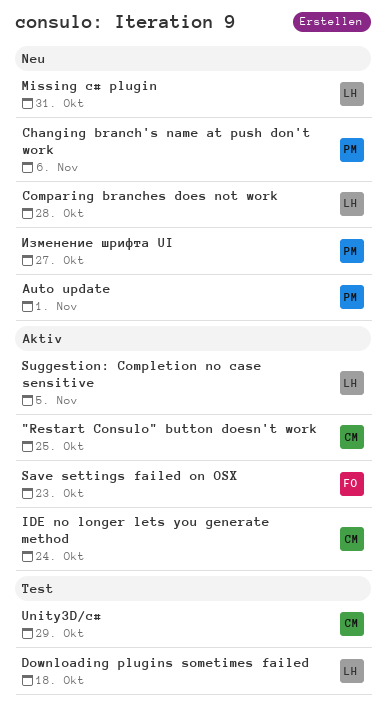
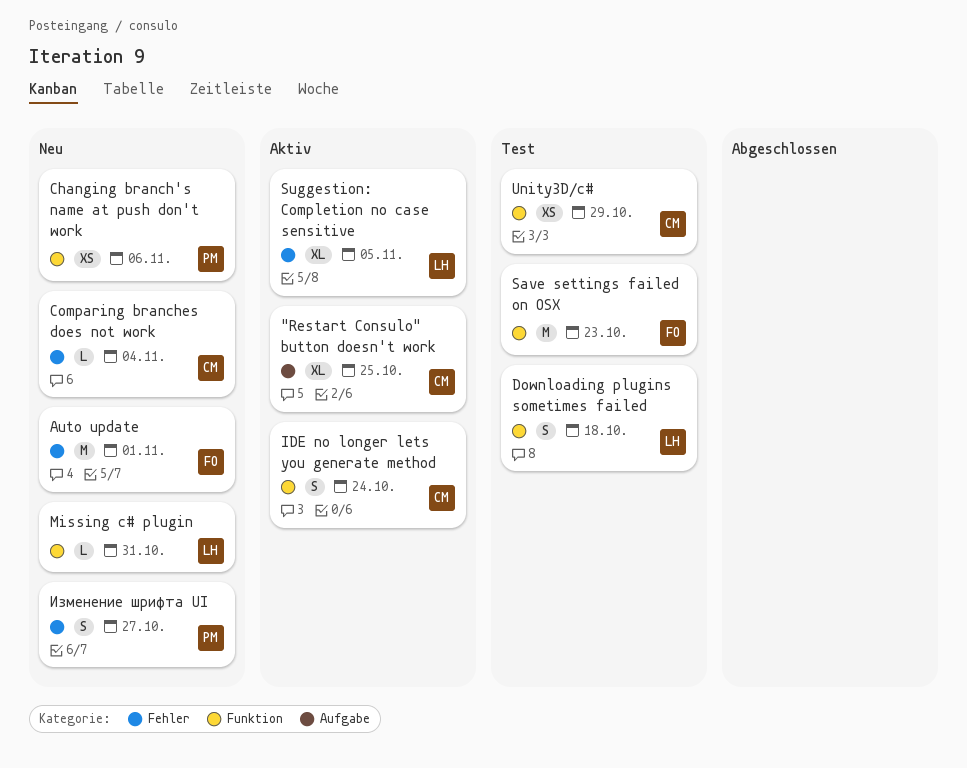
Auto update, owner: PM -> FO
Comparing branches does not work, owner: LH -> CM
Comparing branches does not work, due: Oct 28 -> Nov 4
Save settings failed on OSX, status: Aktiv -> Test

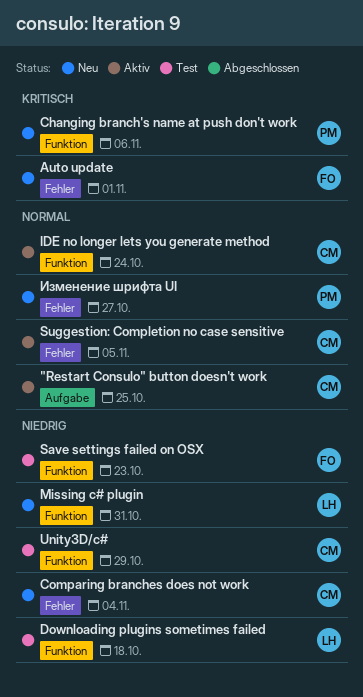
Suggestion: Completion no case sensitive, owner: LH -> CM

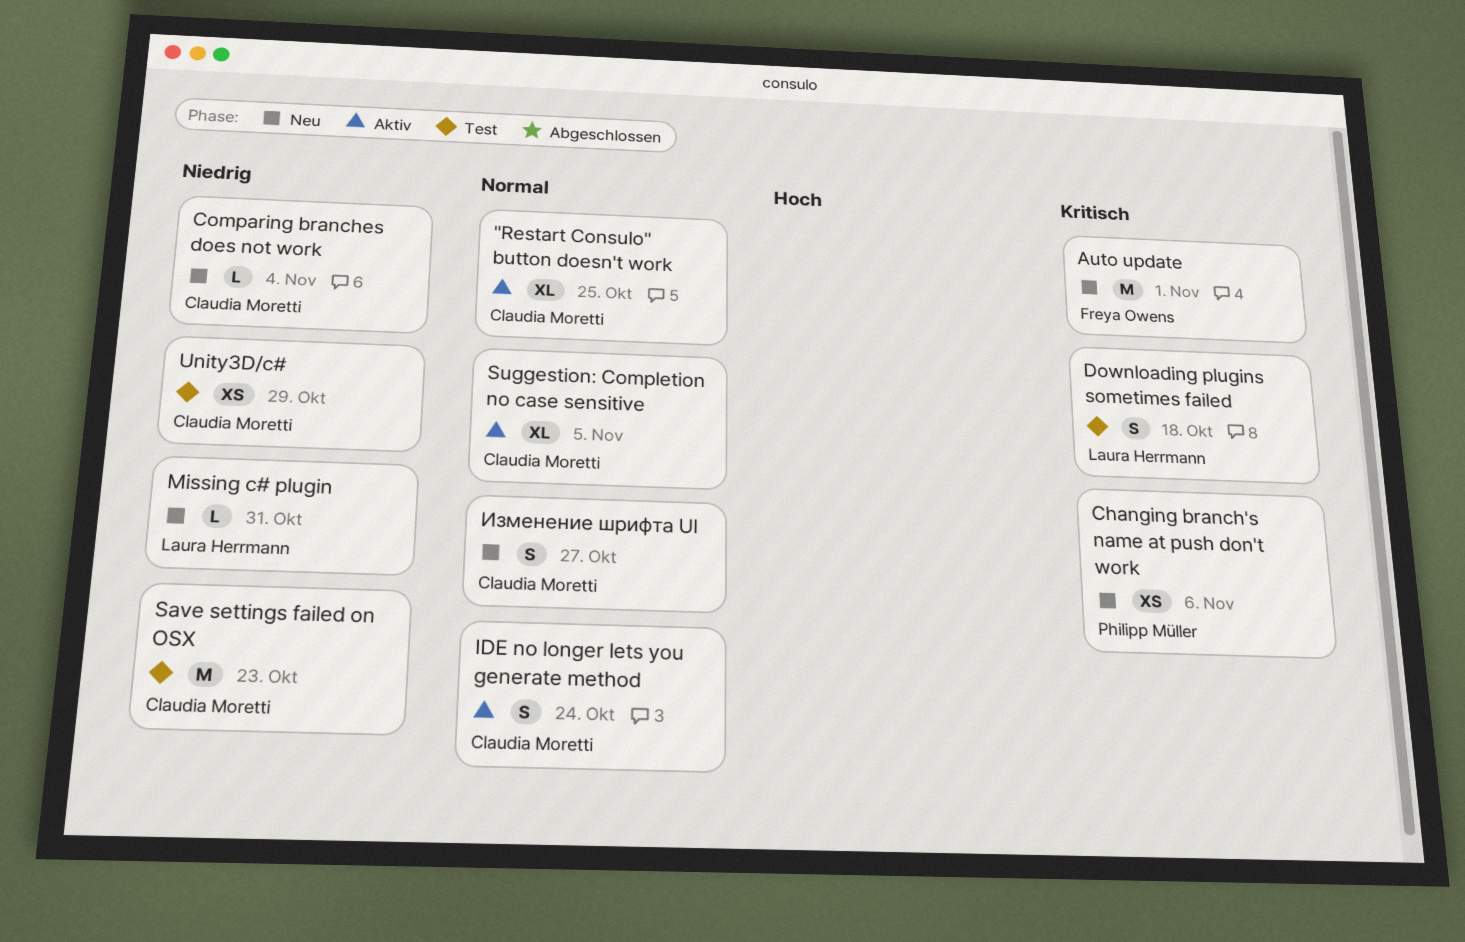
Downloading plugins sometimes failed, priority: Niedrig -> Kritisch
Save settings failed on OSX, owner: Freya Owens -> Claudia Moretti
Изменение шрифта UI, owner: Philipp Müller -> Claudia Moretti

